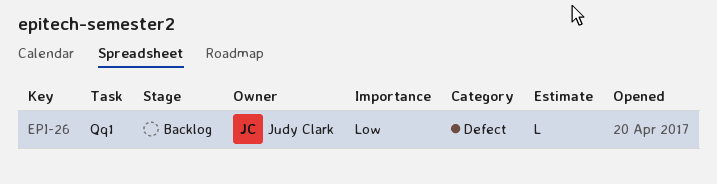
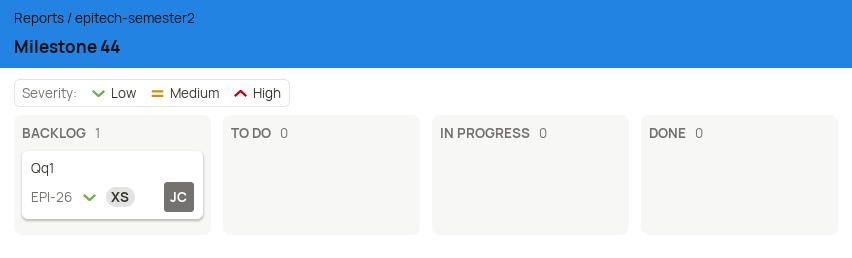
EPI-26, estimate: L -> XS

